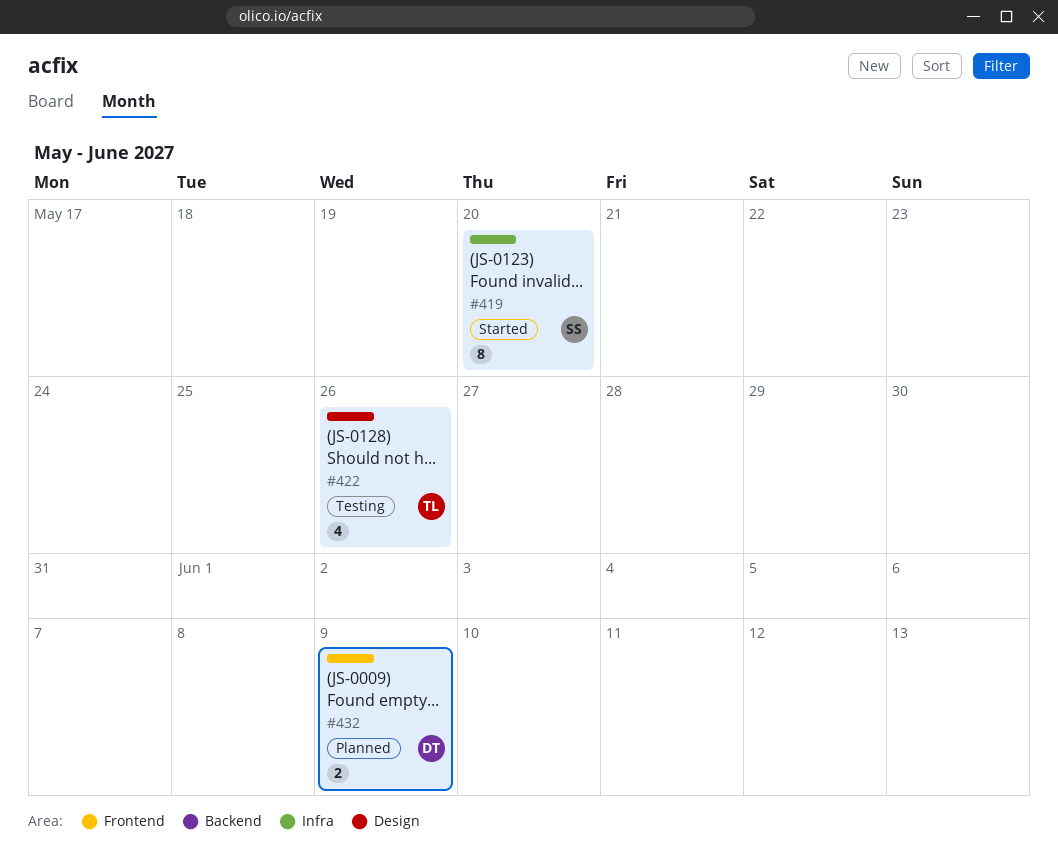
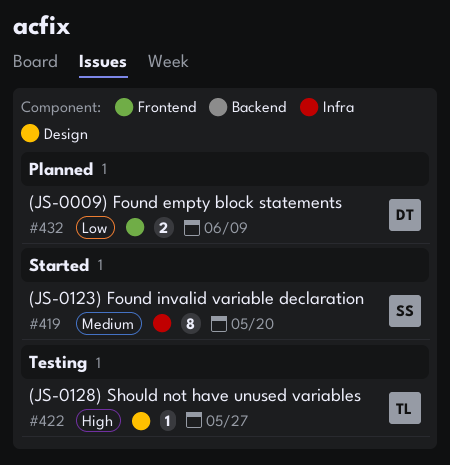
#422, estimate: 4 -> 1
#422, due: May 26 -> May 27

